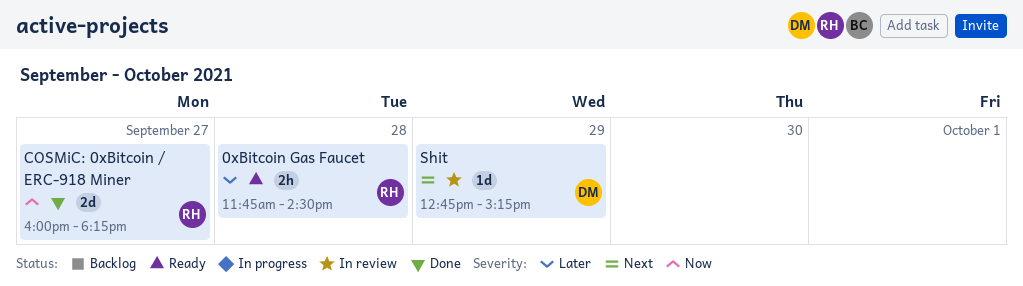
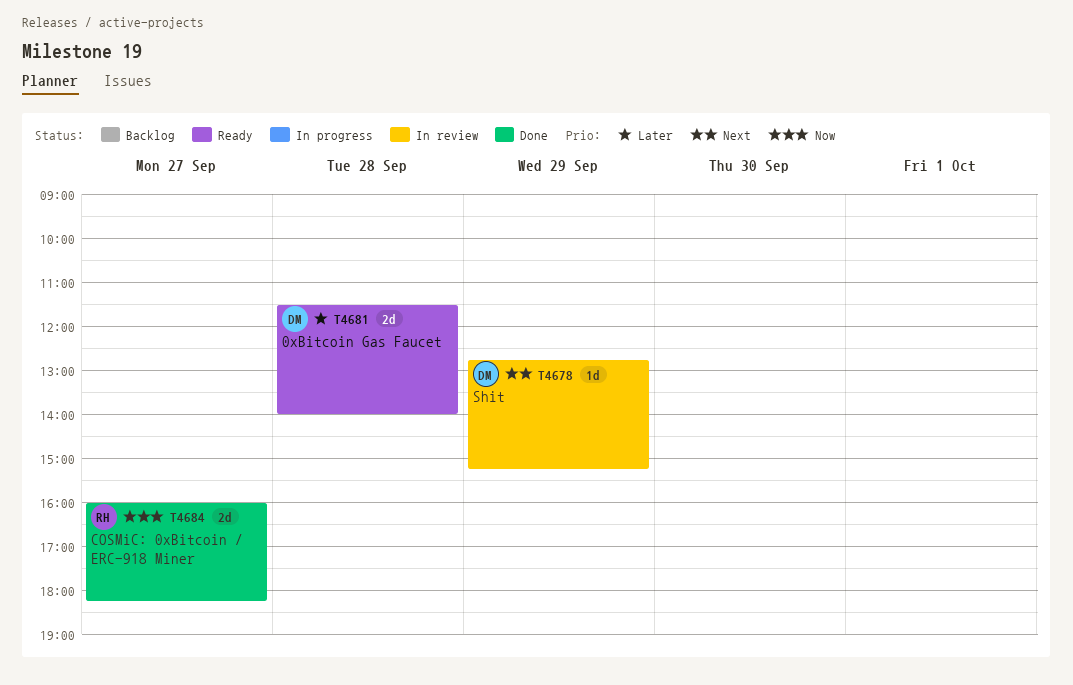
0xBitcoin Gas Faucet, owner: RH -> DM
0xBitcoin Gas Faucet, estimate: 2h -> 2d
0xBitcoin Gas Faucet, begins: 11:45 -> 11:30
0xBitcoin Gas Faucet, ends: 14:30 -> 14:00

